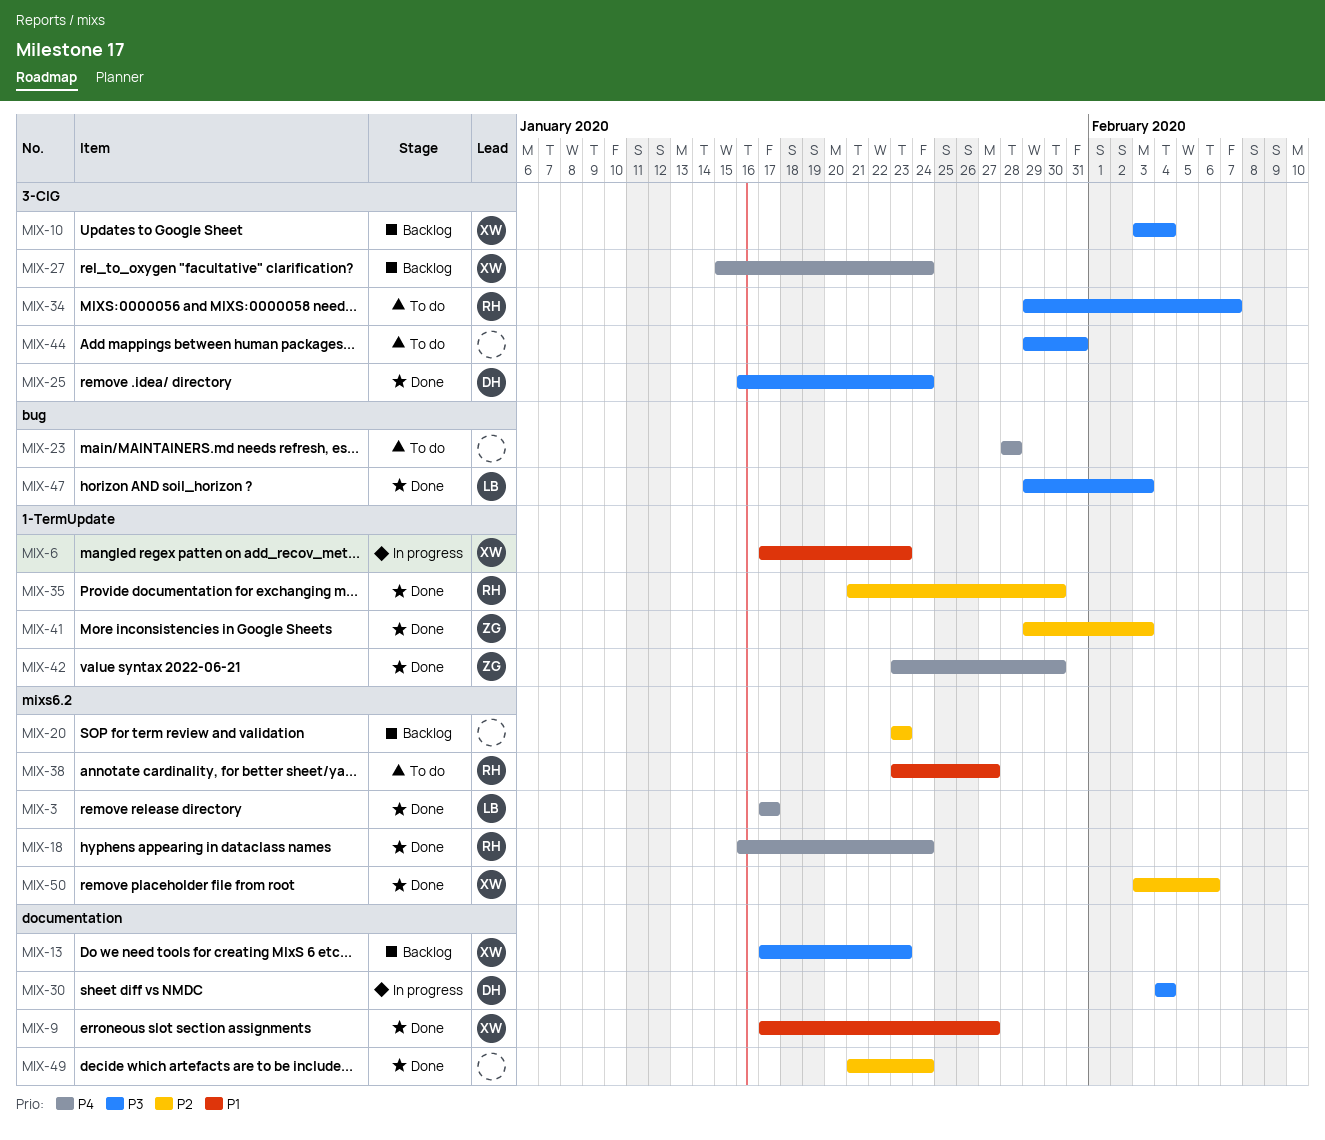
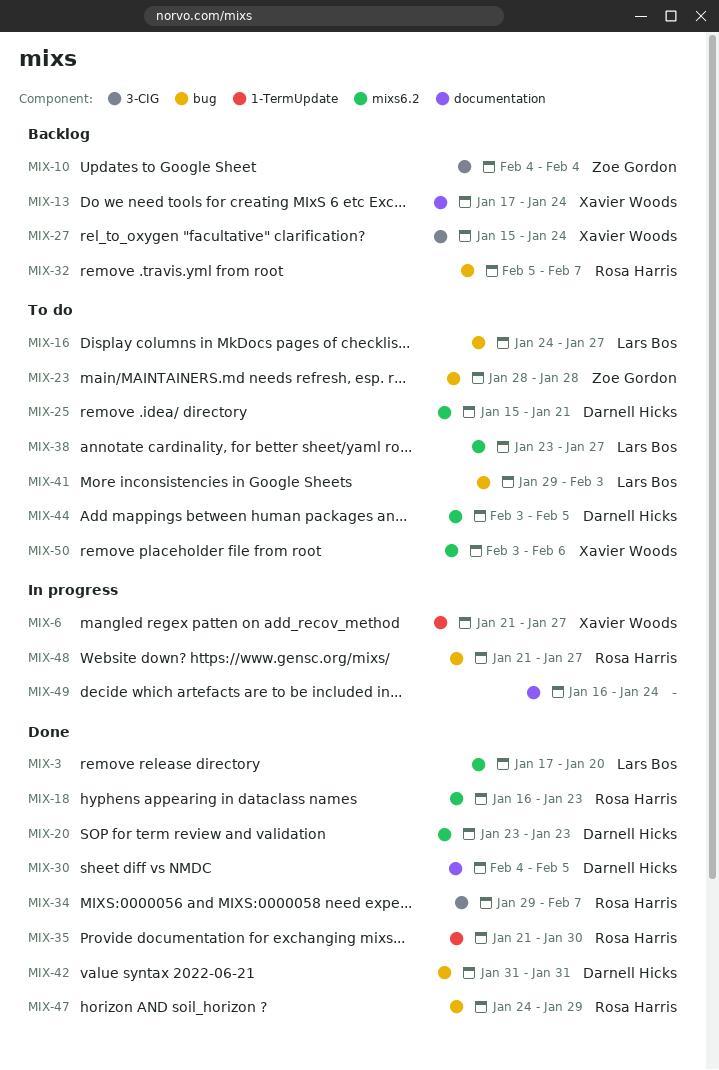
MIX-3, due: Jan 17 -> Jan 20
MIX-6, start: Jan 17 -> Jan 21
MIX-6, due: Jan 23 -> Jan 27
MIX-9: present -> none
MIX-10, owner: Xavier Woods -> Zoe Gordon
MIX-10, start: Feb 3 -> Feb 4
MIX-13, due: Jan 23 -> Jan 24
MIX-16: none -> present
MIX-18, due: Jan 24 -> Jan 23
MIX-20, status: Backlog -> Done
MIX-20, owner: none -> Darnell Hicks
MIX-23, owner: none -> Zoe Gordon
MIX-25, status: Done -> To do
MIX-25, label: 3-CIG -> mixs6.2
MIX-25, start: Jan 16 -> Jan 15
MIX-25, due: Jan 24 -> Jan 21
MIX-30, status: In progress -> Done
MIX-30, due: Feb 4 -> Feb 5
MIX-32: none -> present
MIX-34, status: To do -> Done
MIX-38, owner: Rosa Harris -> Lars Bos
MIX-41, status: Done -> To do
MIX-41, owner: Zoe Gordon -> Lars Bos
MIX-41, label: 1-TermUpdate -> bug
MIX-42, owner: Zoe Gordon -> Darnell Hicks
MIX-42, label: 1-TermUpdate -> bug
MIX-42, start: Jan 23 -> Jan 31
MIX-42, due: Jan 30 -> Jan 31
MIX-44, owner: none -> Darnell Hicks
MIX-44, label: 3-CIG -> mixs6.2
MIX-44, start: Jan 29 -> Feb 3
MIX-44, due: Jan 31 -> Feb 5
MIX-47, owner: Lars Bos -> Rosa Harris
MIX-47, start: Jan 29 -> Jan 24
MIX-47, due: Feb 3 -> Jan 29
MIX-48: none -> present
MIX-49, status: Done -> In progress
MIX-49, start: Jan 21 -> Jan 16
MIX-50, status: Done -> To do

